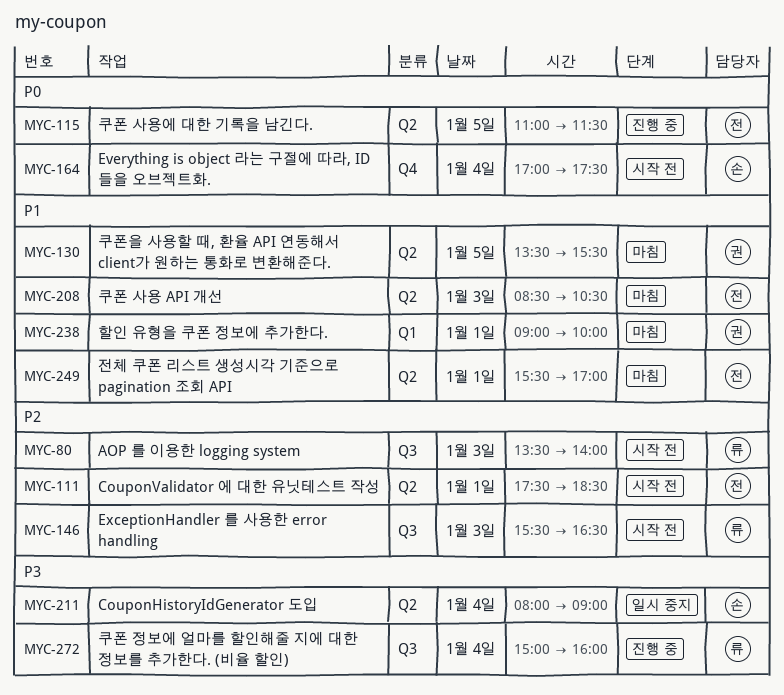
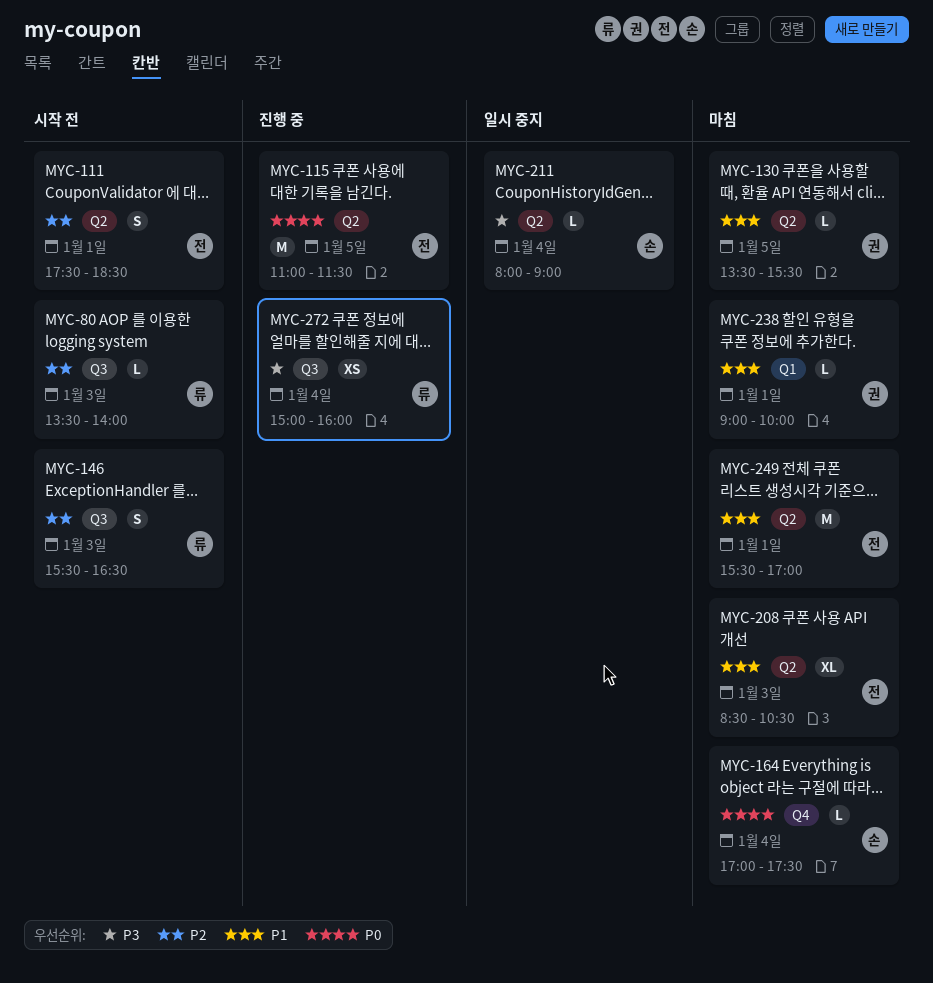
MYC-164, status: 시작 전 -> 마침

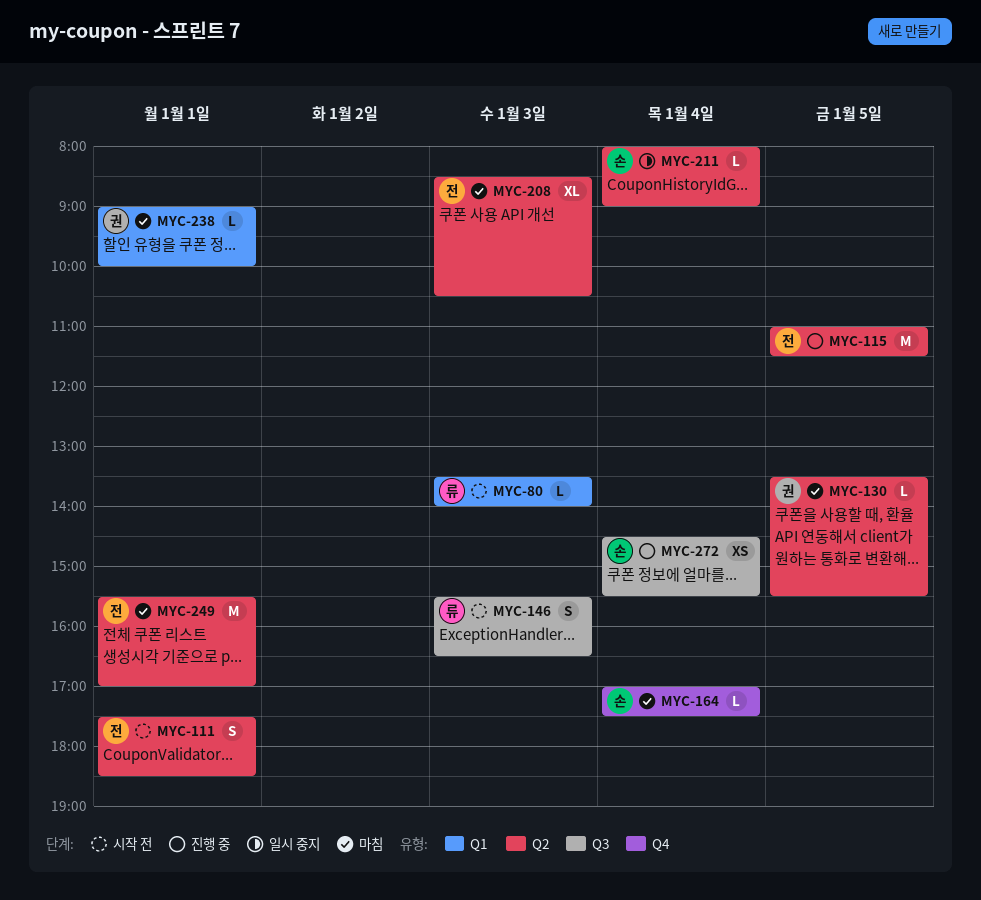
MYC-80, label: Q3 -> Q1
MYC-272, owner: 류 -> 손
MYC-272, begins: 15:00 -> 14:30
MYC-272, ends: 16:00 -> 15:30

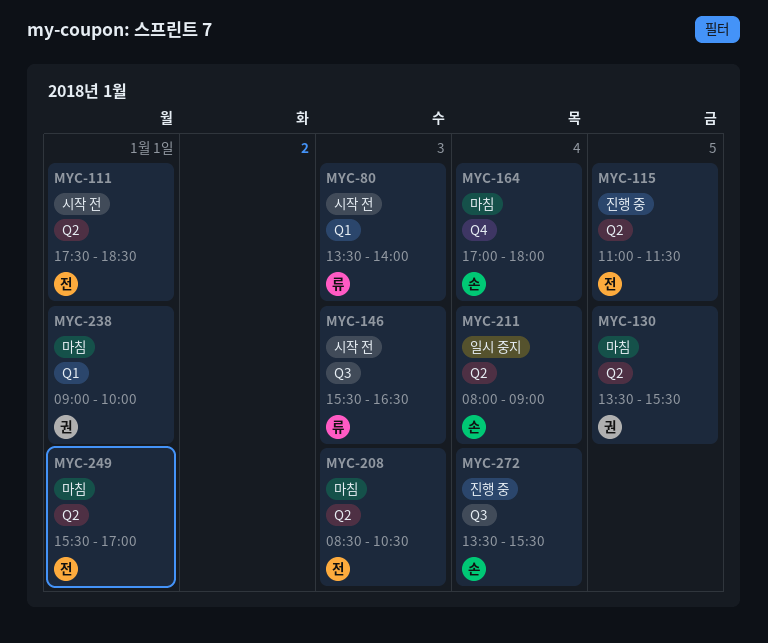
MYC-164, ends: 17:30 -> 18:00
MYC-272, begins: 14:30 -> 13:30

